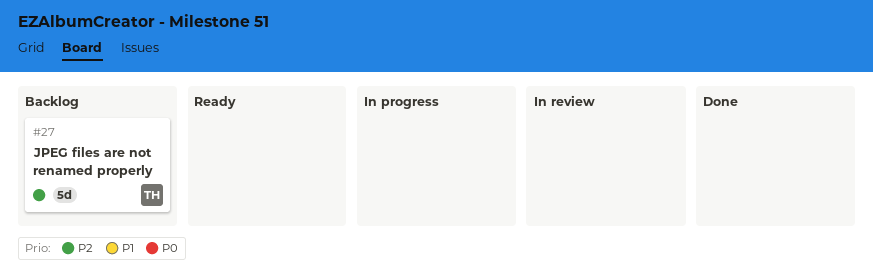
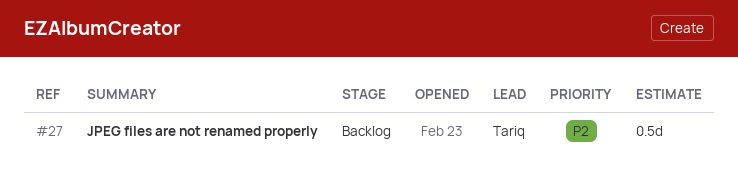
#27, estimate: 5d -> 0.5d

